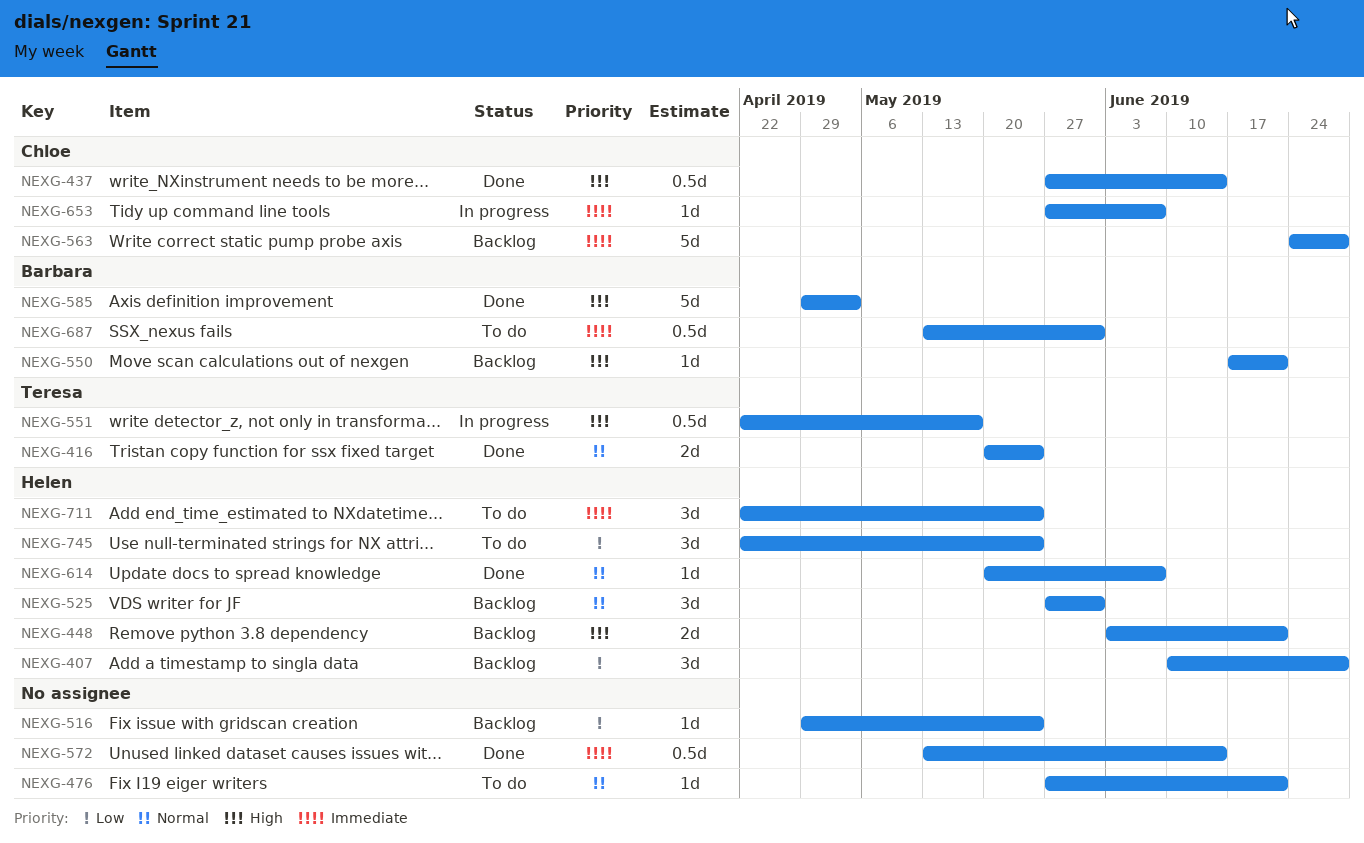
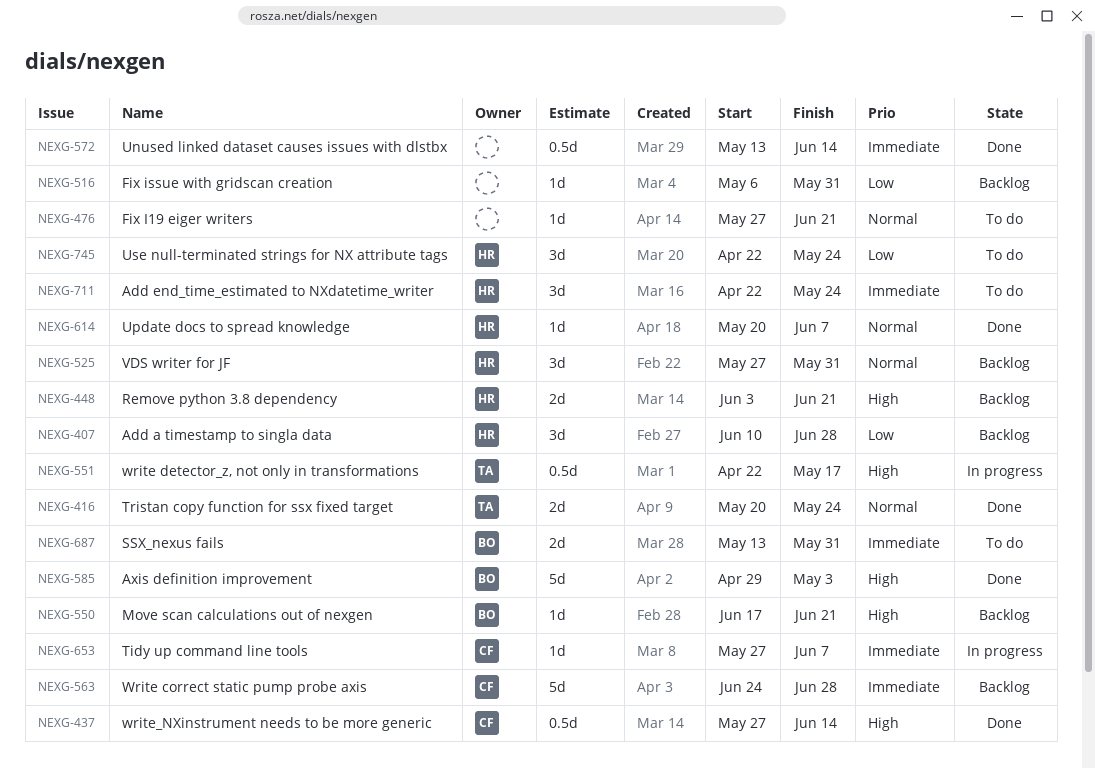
NEXG-516, start: Apr 29 -> May 6
NEXG-516, due: May 24 -> May 31
NEXG-687, estimate: 0.5d -> 2d

